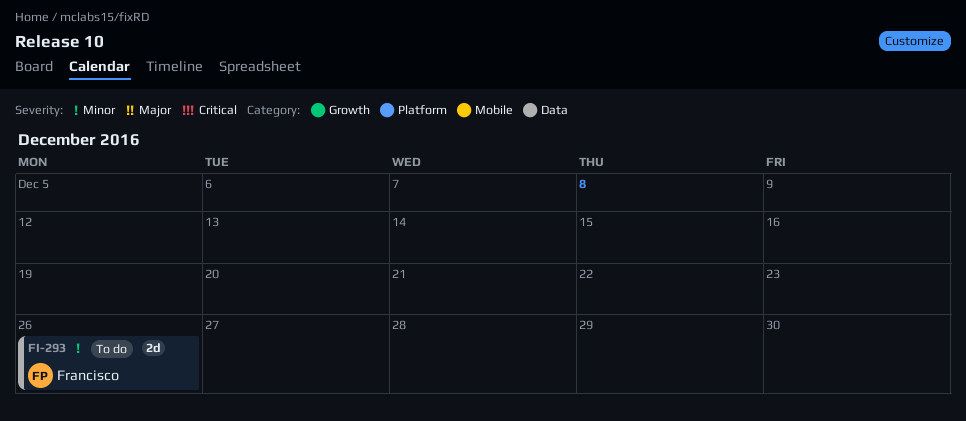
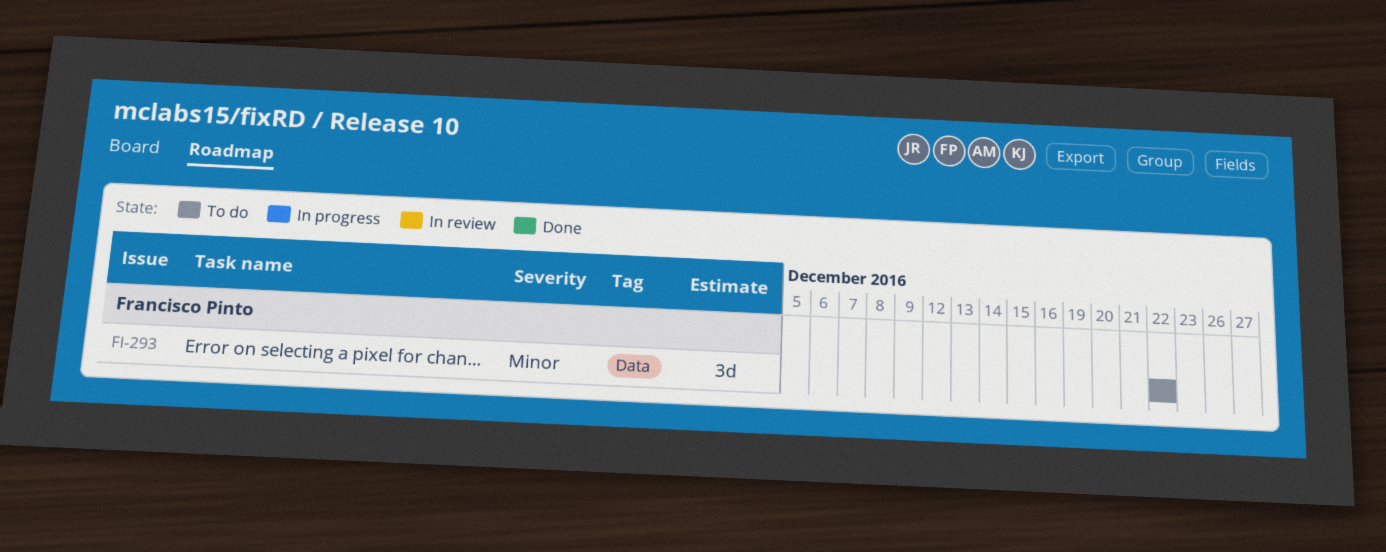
FI-293, estimate: 2d -> 3d
FI-293, due: Dec 26 -> Dec 22

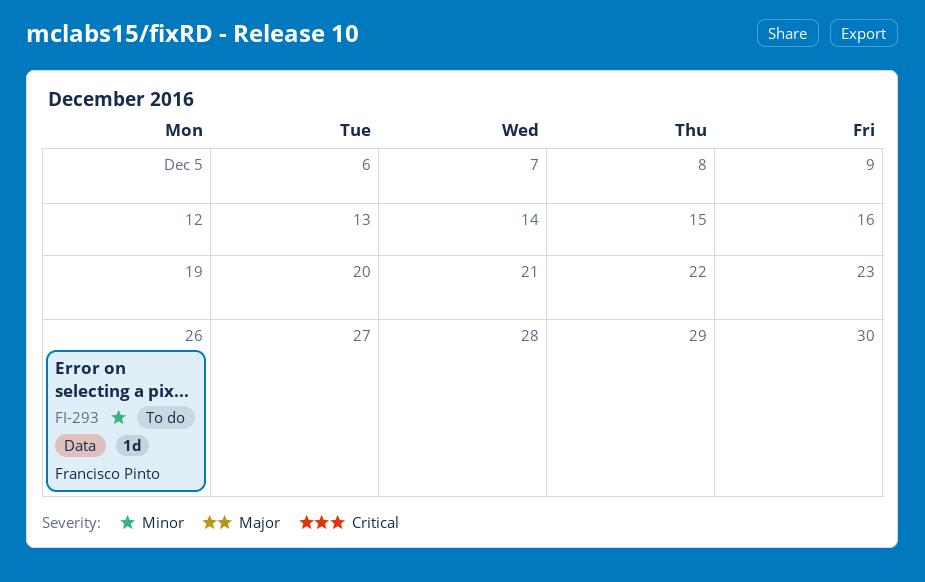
FI-293, estimate: 3d -> 1d
FI-293, due: Dec 22 -> Dec 26

